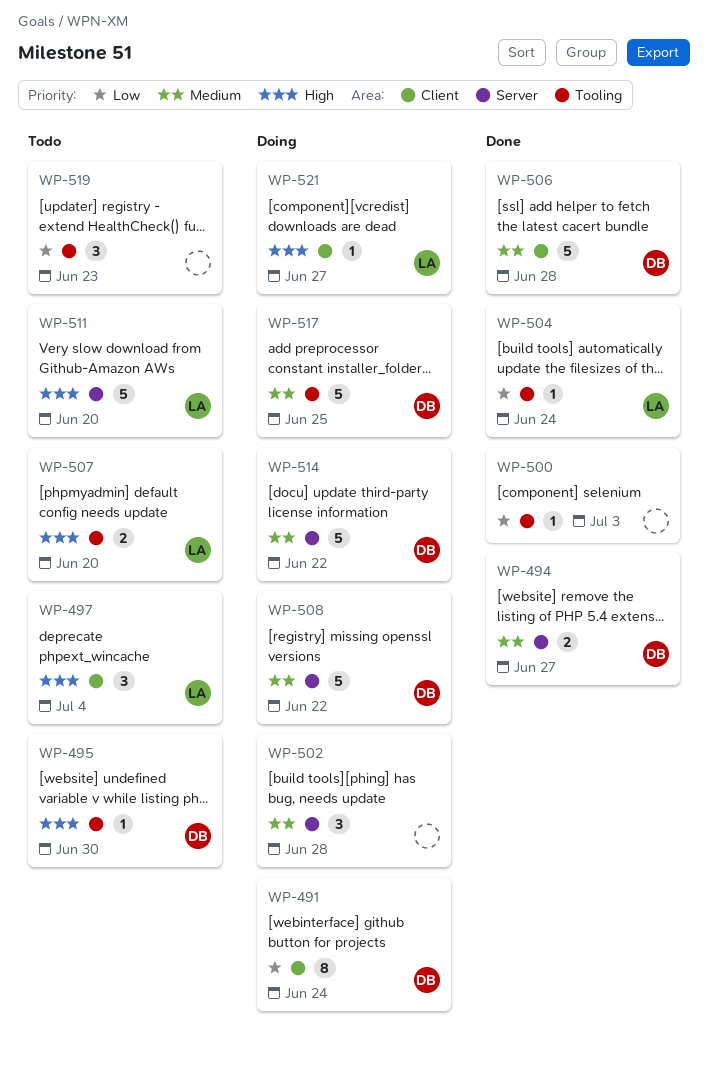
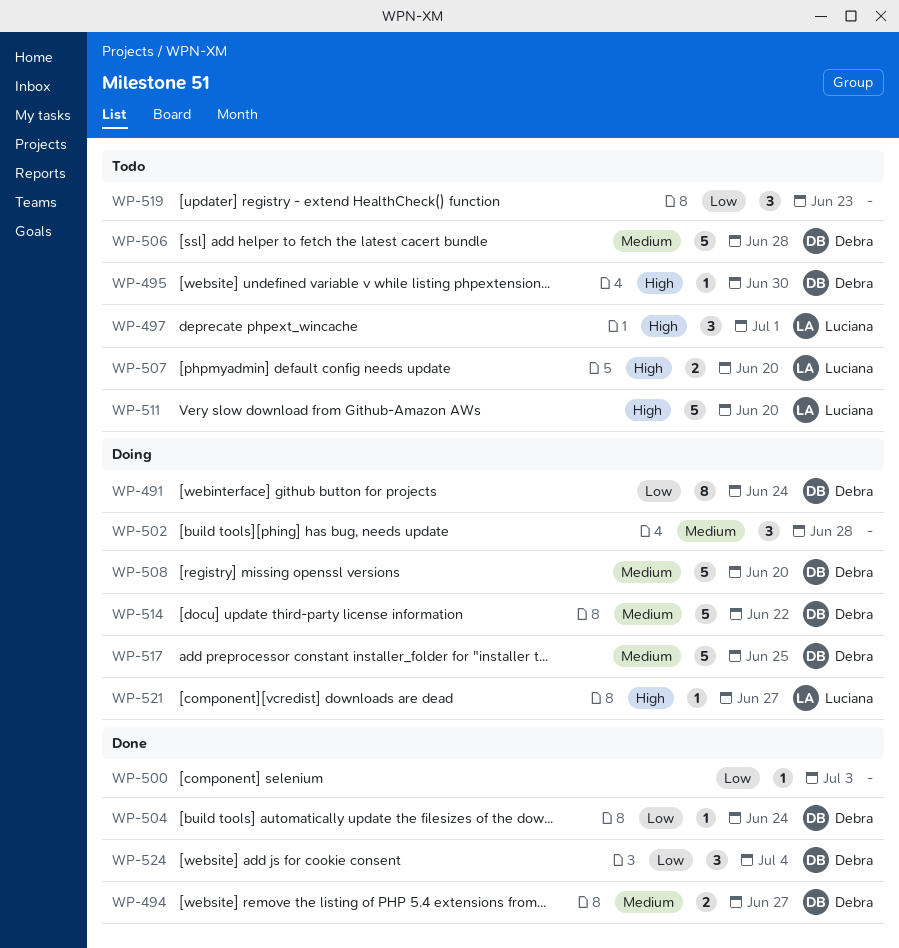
WP-497, due: Jul 4 -> Jul 1
WP-504, owner: Luciana -> Debra
WP-506, status: Done -> Todo
WP-508, due: Jun 22 -> Jun 20
WP-524: none -> present

